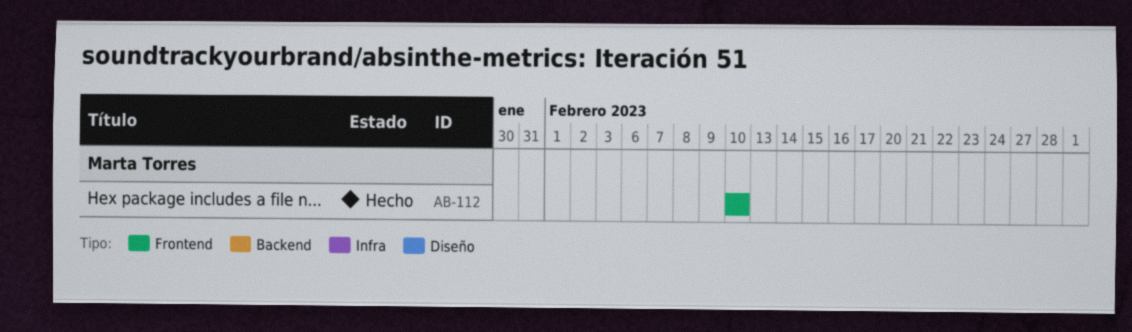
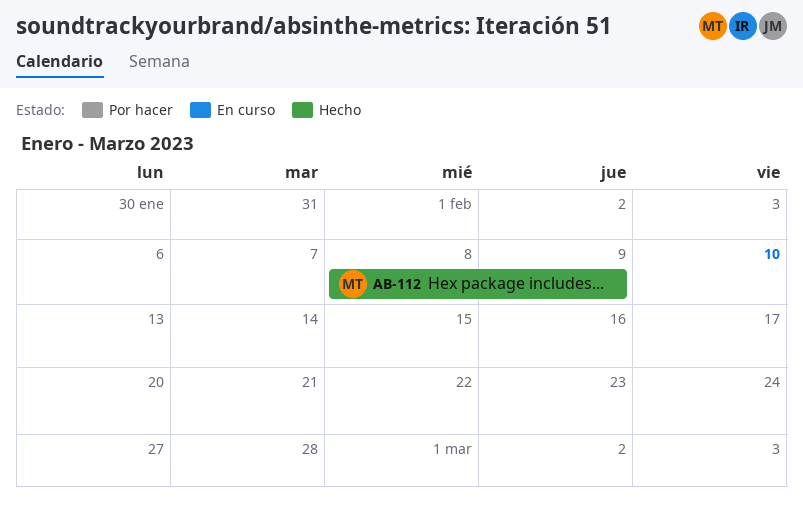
AB-112, start: Feb 10 -> Feb 8
AB-112, due: Feb 10 -> Feb 9

